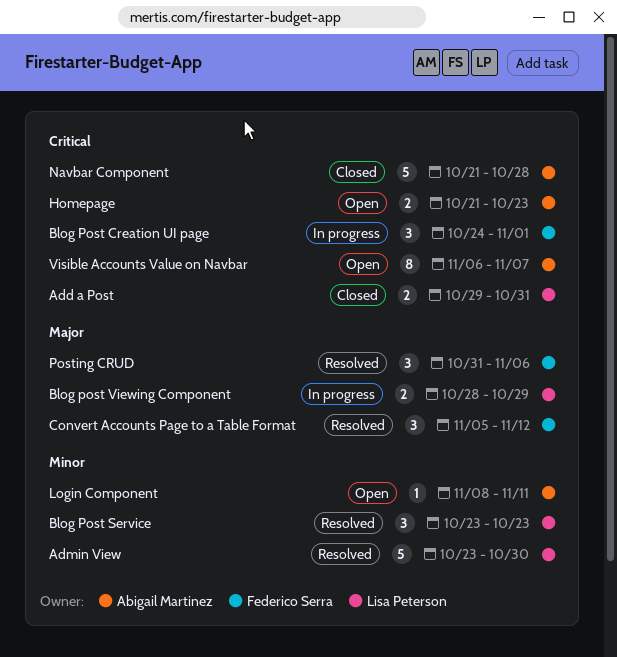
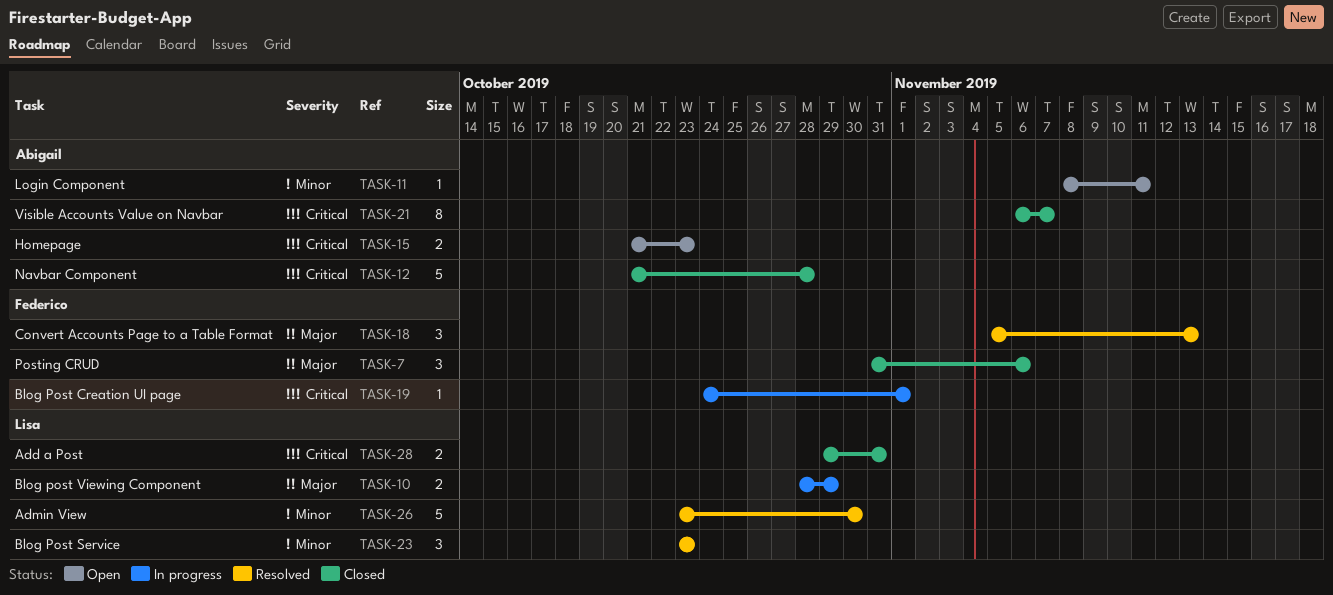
Blog Post Creation UI page, estimate: 3 -> 1
Convert Accounts Page to a Table Format, due: Nov 12 -> Nov 13
Posting CRUD, status: Resolved -> Closed
Visible Accounts Value on Navbar, status: Open -> Closed

